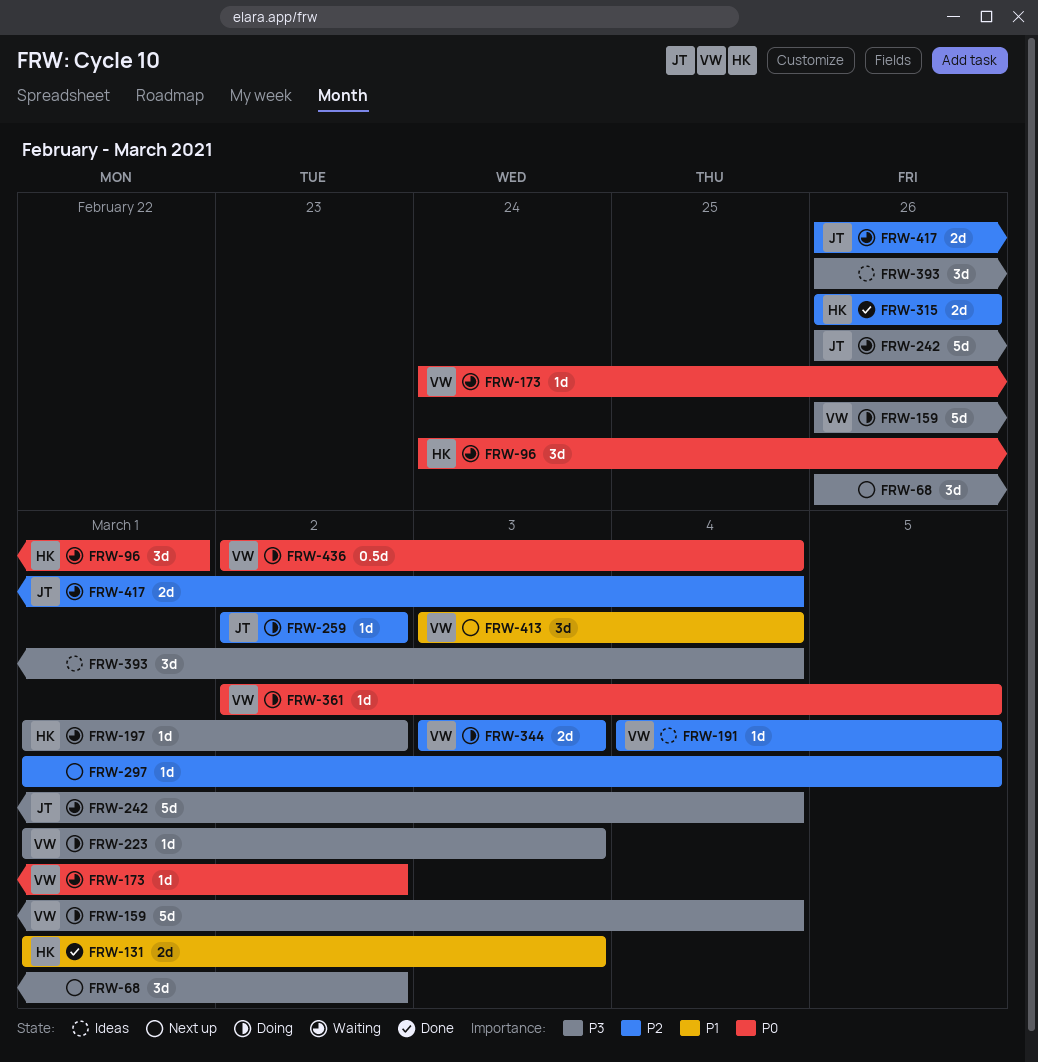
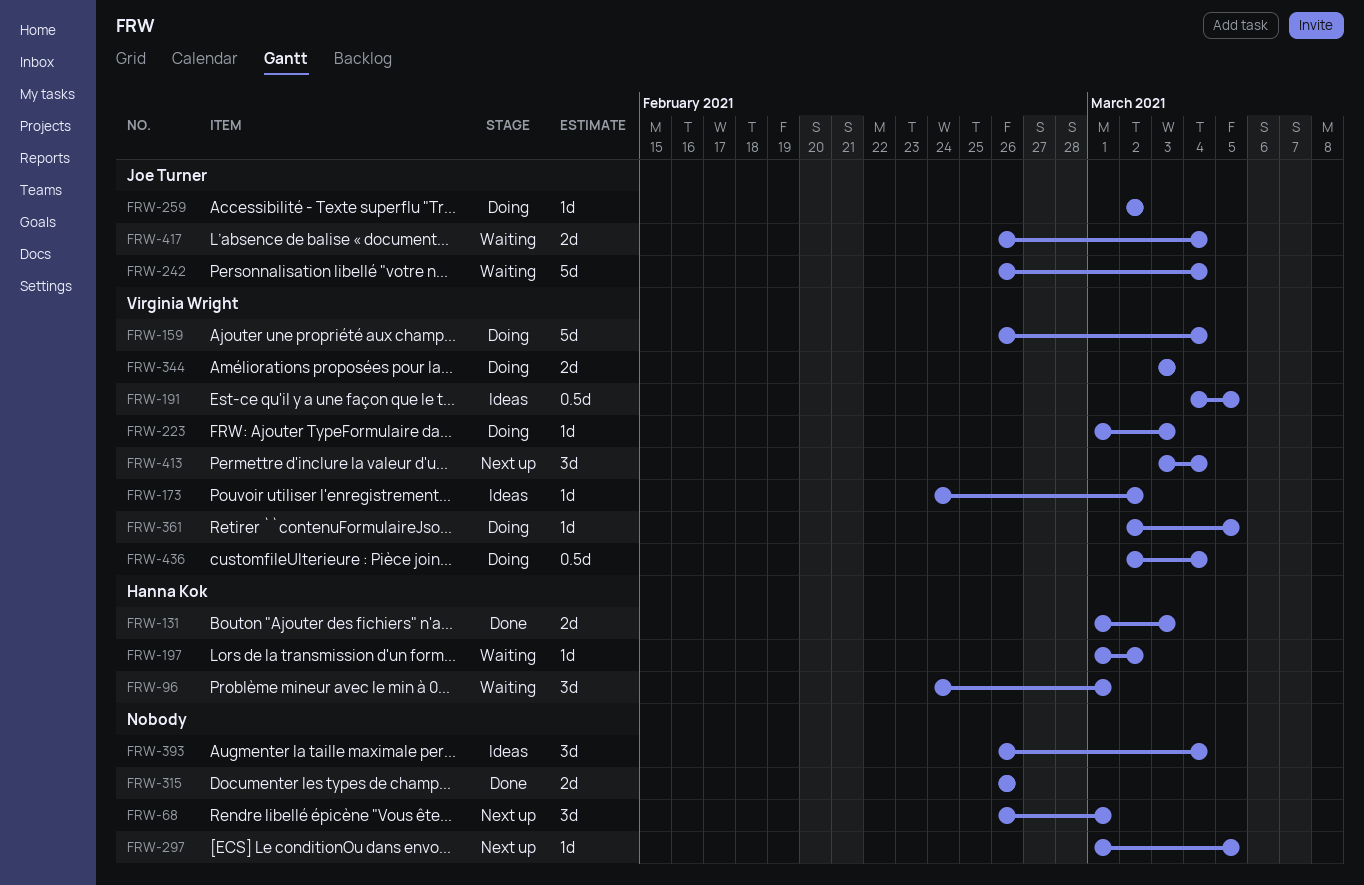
FRW-68, due: Mar 2 -> Mar 1
FRW-173, status: Waiting -> Ideas
FRW-191, estimate: 1d -> 0.5d
FRW-315, owner: Hanna Kok -> none

